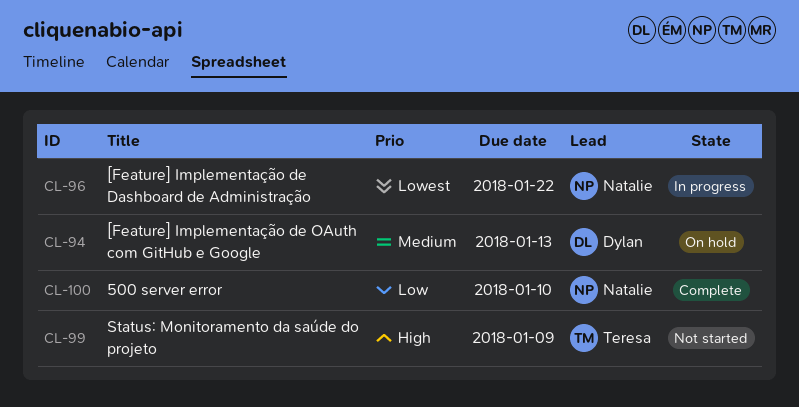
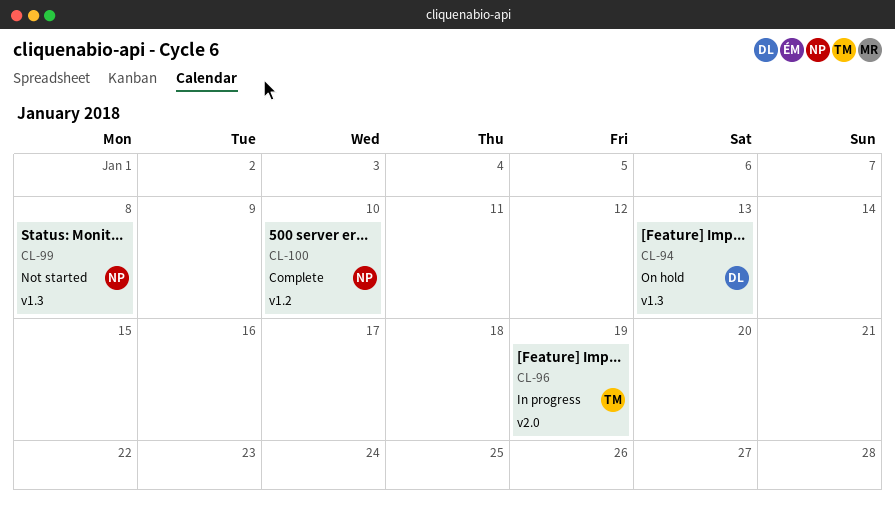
CL-96, owner: Natalie -> Teresa
CL-96, due: Jan 22 -> Jan 19
CL-99, owner: Teresa -> Natalie
CL-99, due: Jan 9 -> Jan 8

